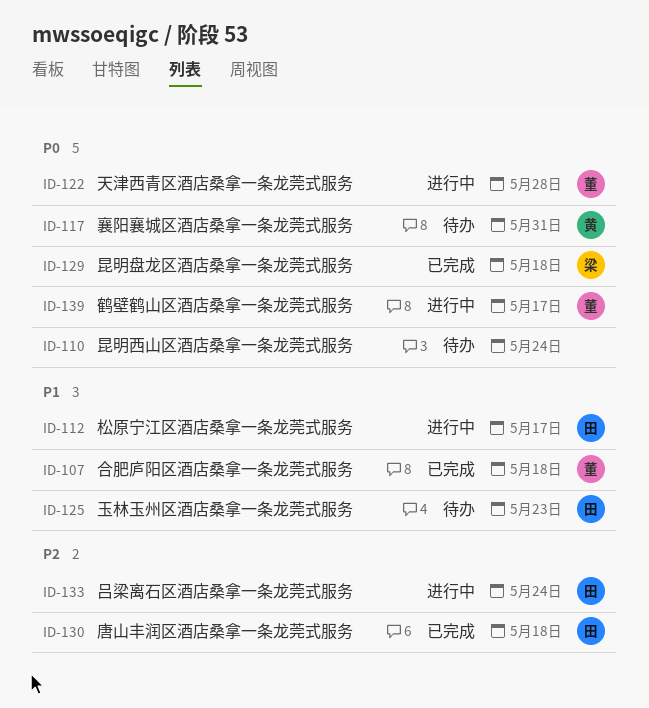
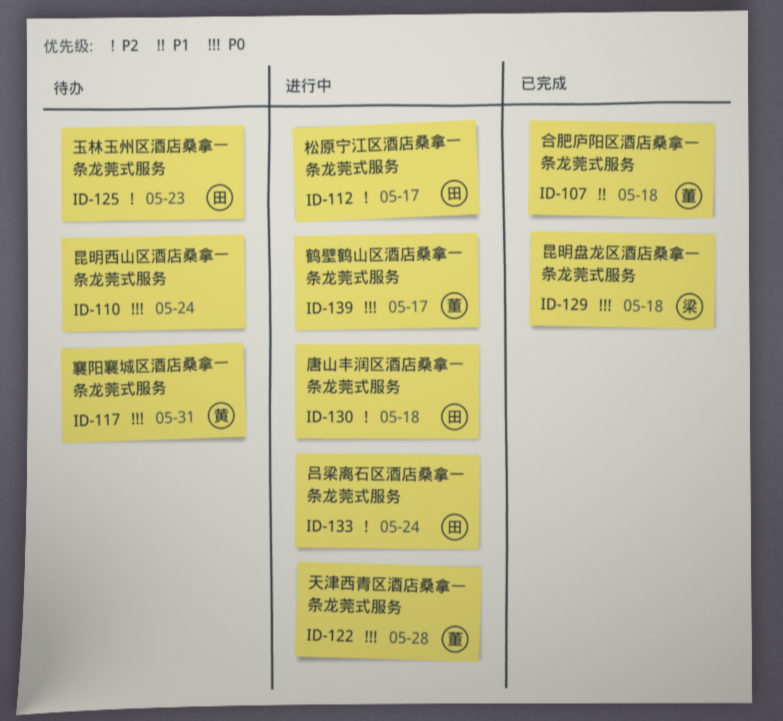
ID-112, priority: P1 -> P2
ID-125, priority: P1 -> P2
ID-130, status: 已完成 -> 进行中

